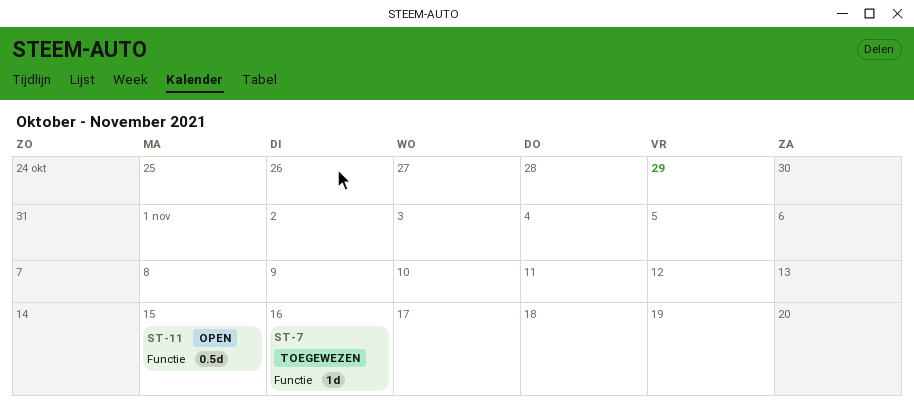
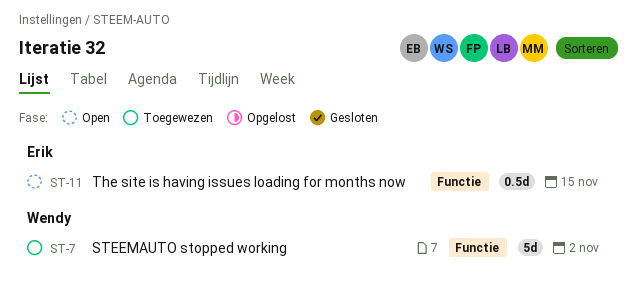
ST-7, estimate: 1d -> 5d
ST-7, due: Nov 16 -> Nov 2

